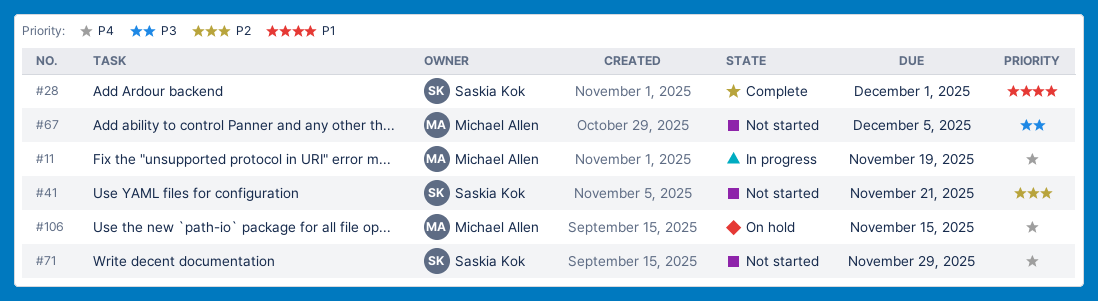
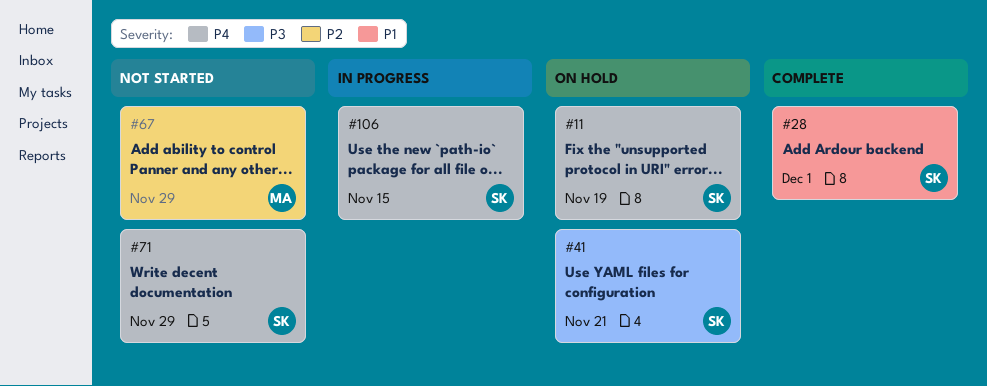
#11, status: In progress -> On hold
#11, owner: Michael Allen -> Saskia Kok
#41, status: Not started -> On hold
#41, priority: P2 -> P3
#67, priority: P3 -> P2
#67, due: Dec 5 -> Nov 29
#106, status: On hold -> In progress
#106, owner: Michael Allen -> Saskia Kok

